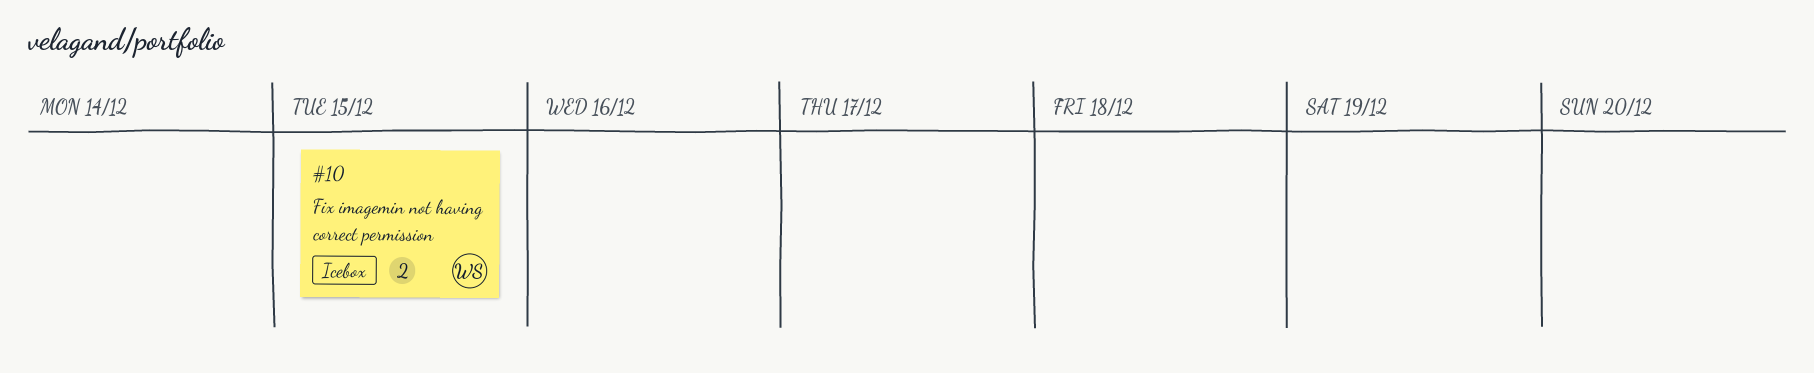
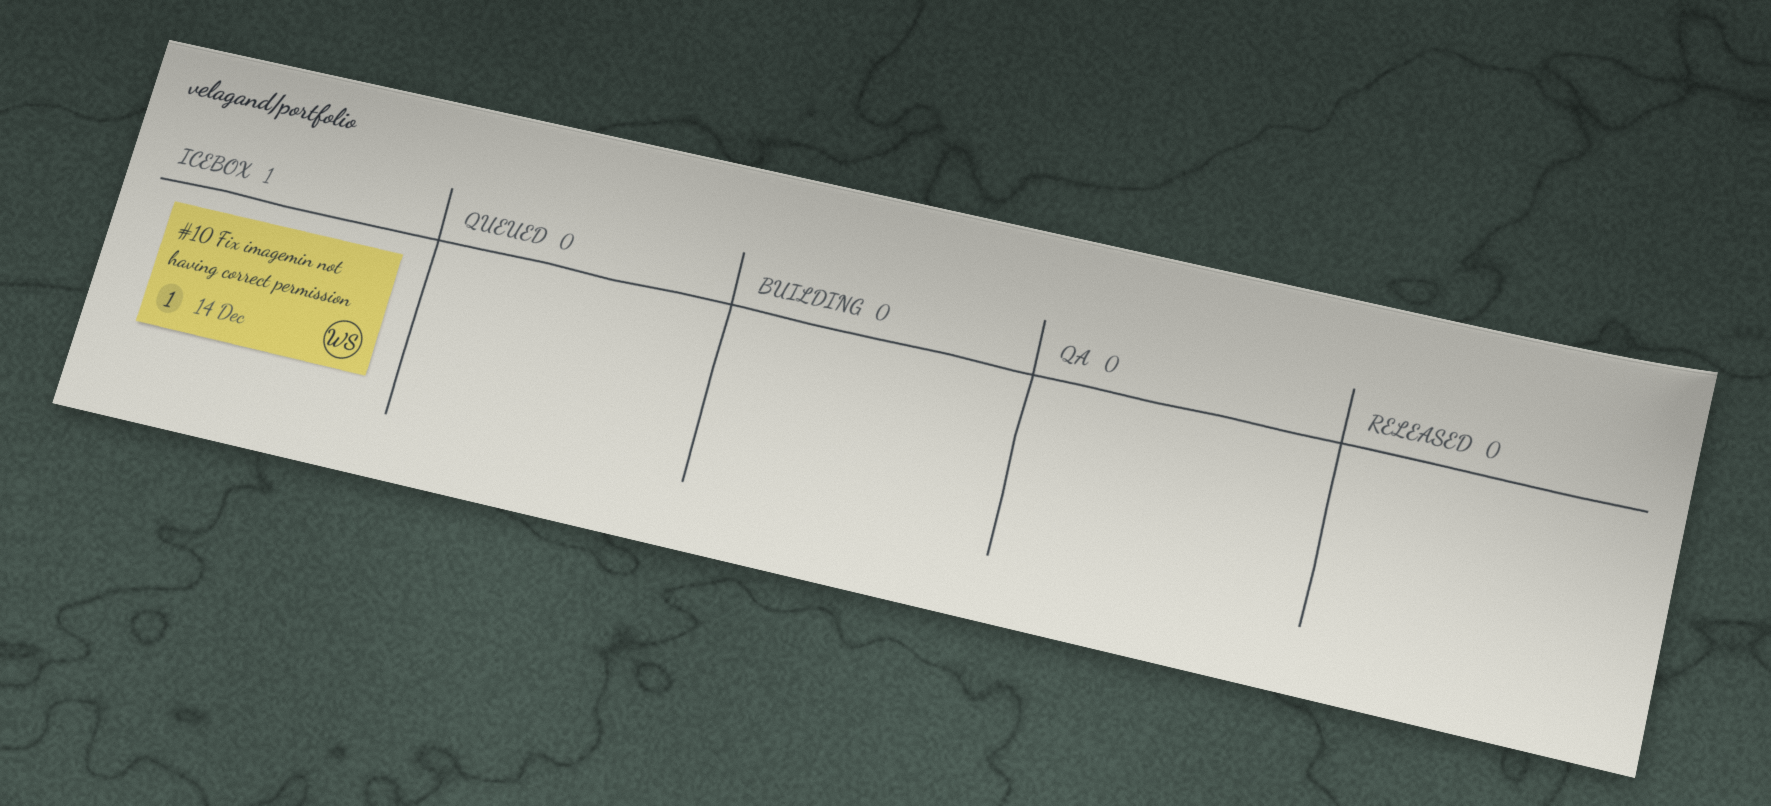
#10, estimate: 2 -> 1
#10, due: Dec 15 -> Dec 14

